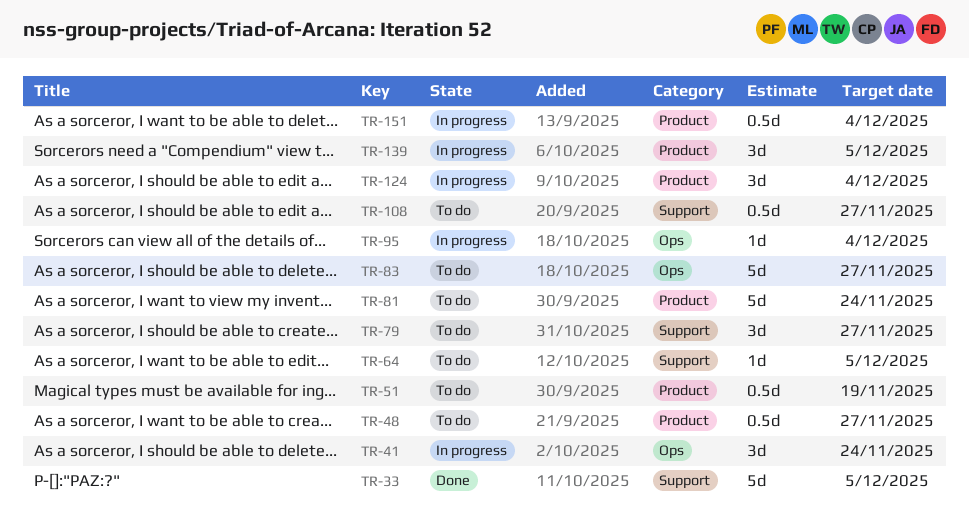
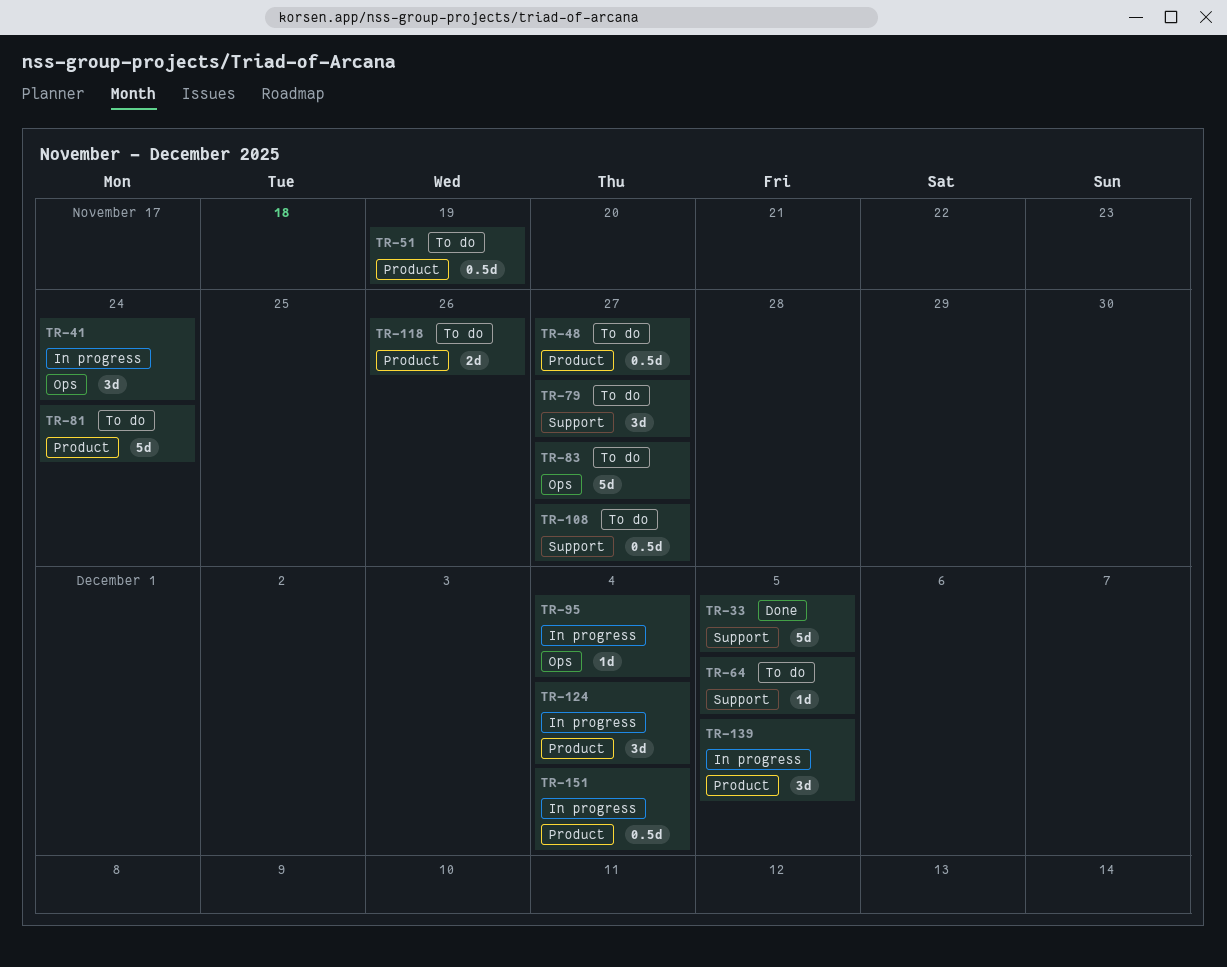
TR-118: none -> present

